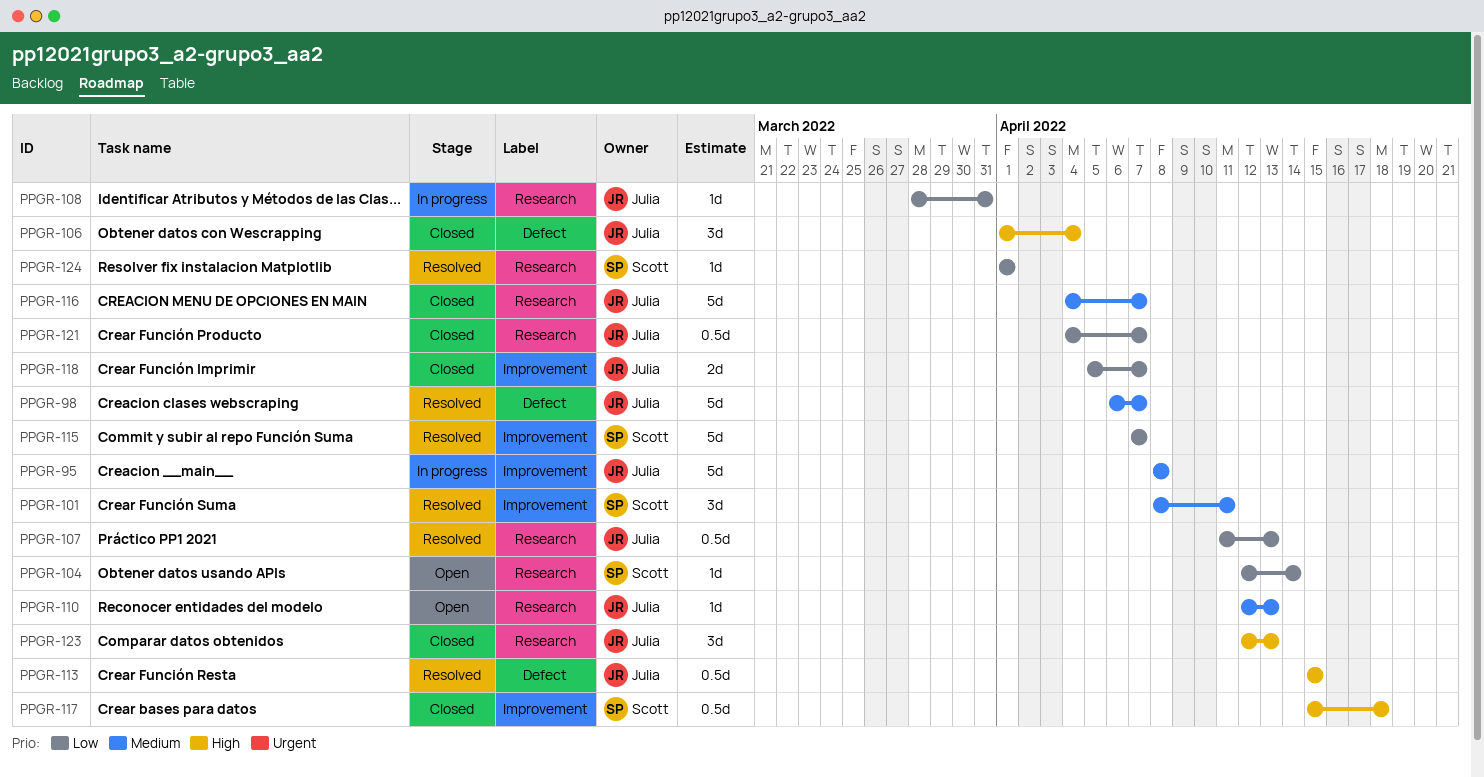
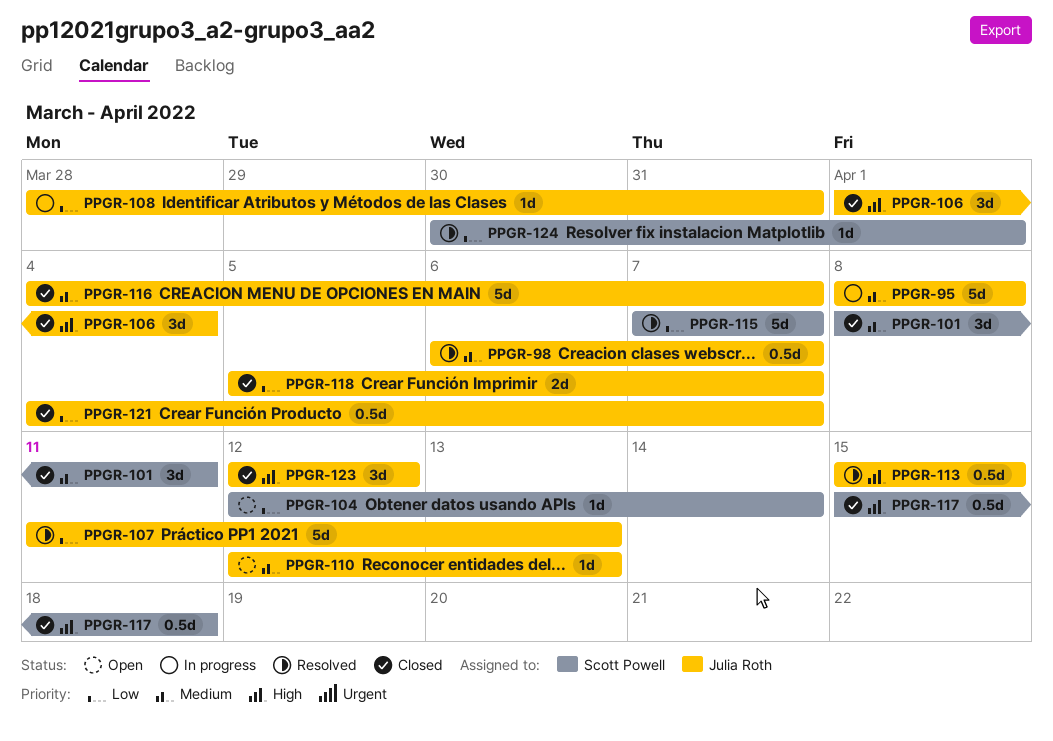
PPGR-98, estimate: 5d -> 0.5d
PPGR-101, status: Resolved -> Closed
PPGR-107, estimate: 0.5d -> 5d
PPGR-123, due: Apr 13 -> Apr 12
PPGR-124, start: Apr 1 -> Mar 30

